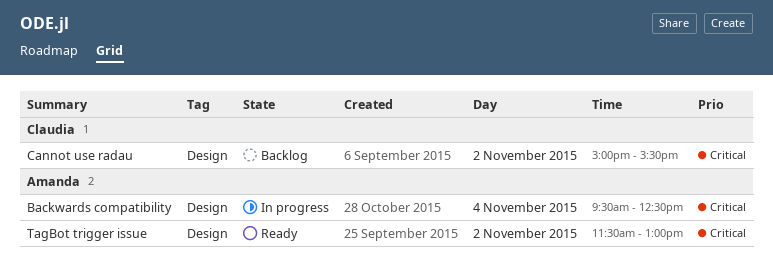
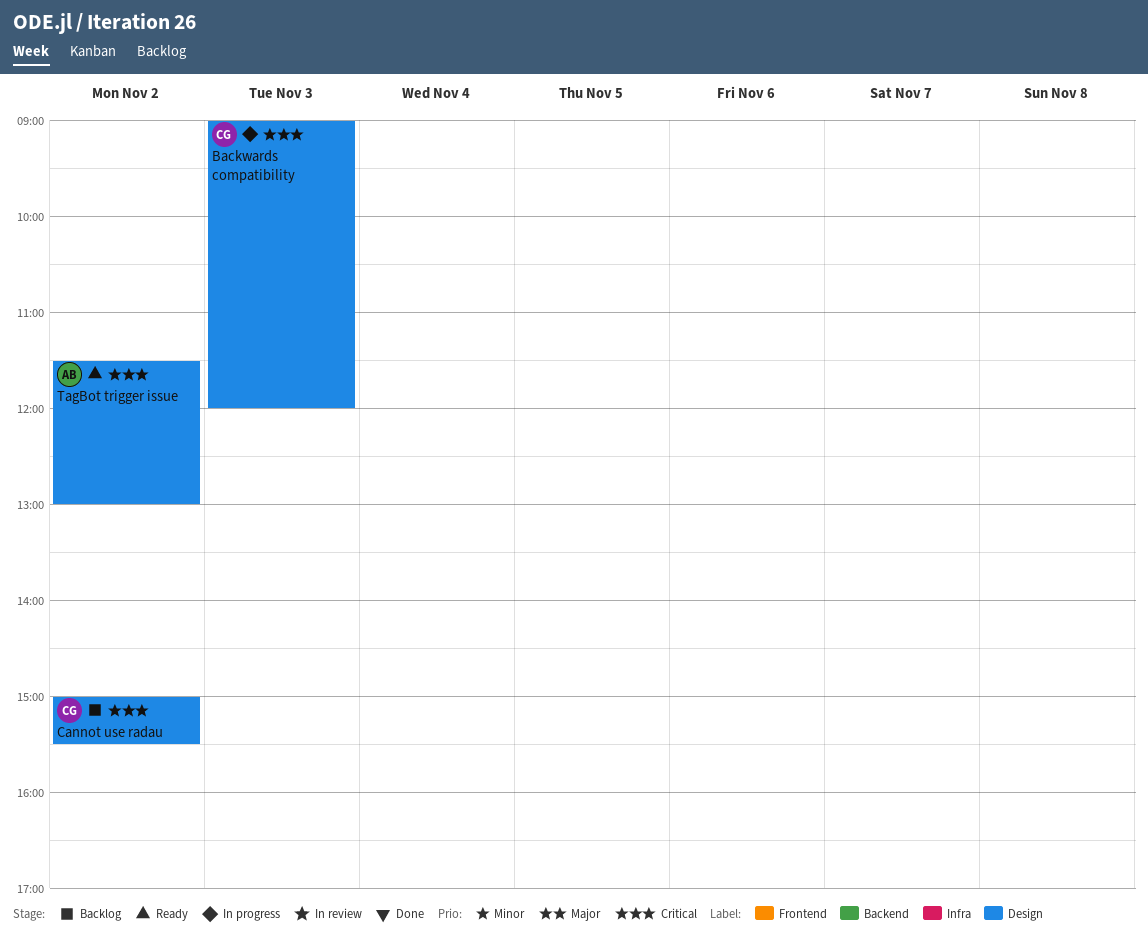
Backwards compatibility, owner: Amanda -> Claudia
Backwards compatibility, day: Nov 4 -> Nov 3
Backwards compatibility, begins: 09:30 -> 09:00
Backwards compatibility, ends: 12:30 -> 12:00

